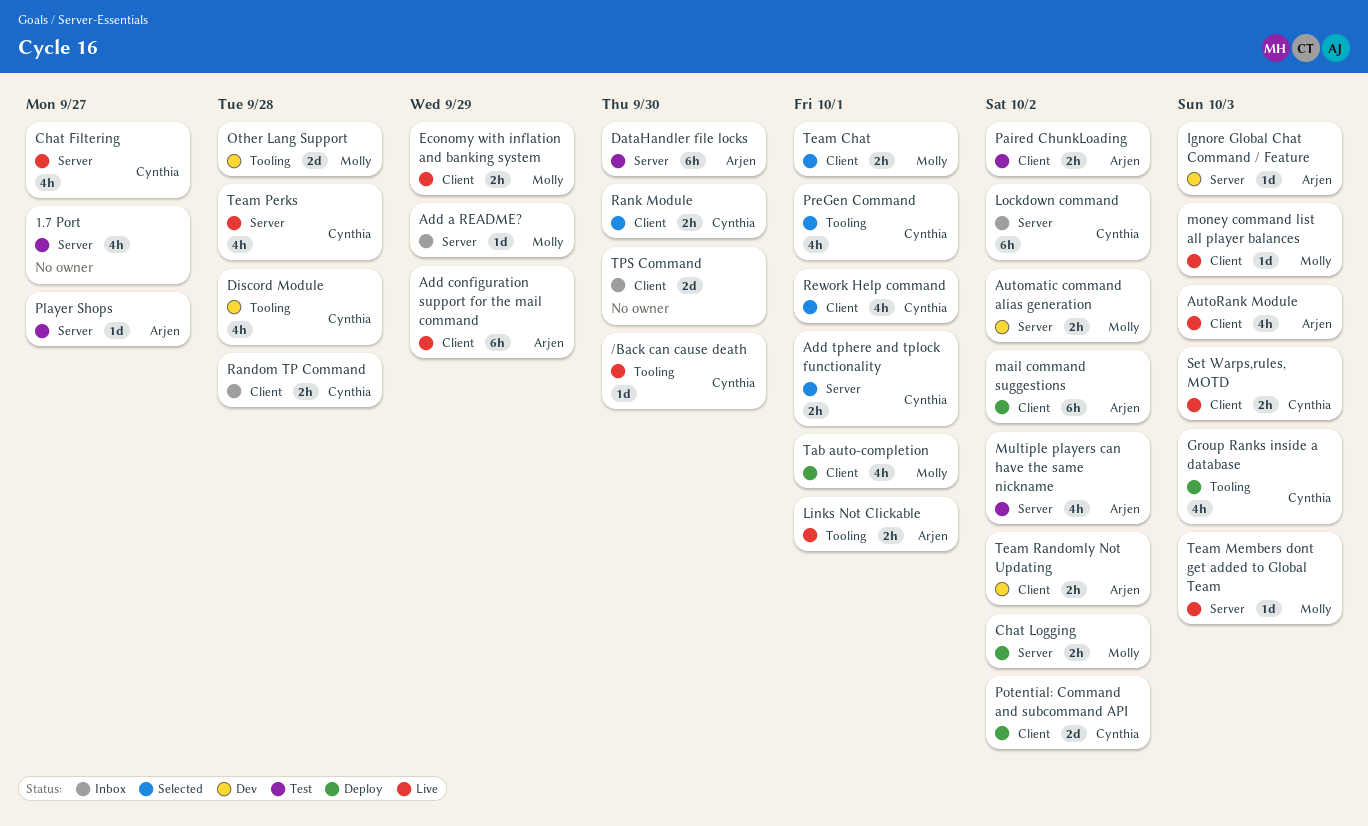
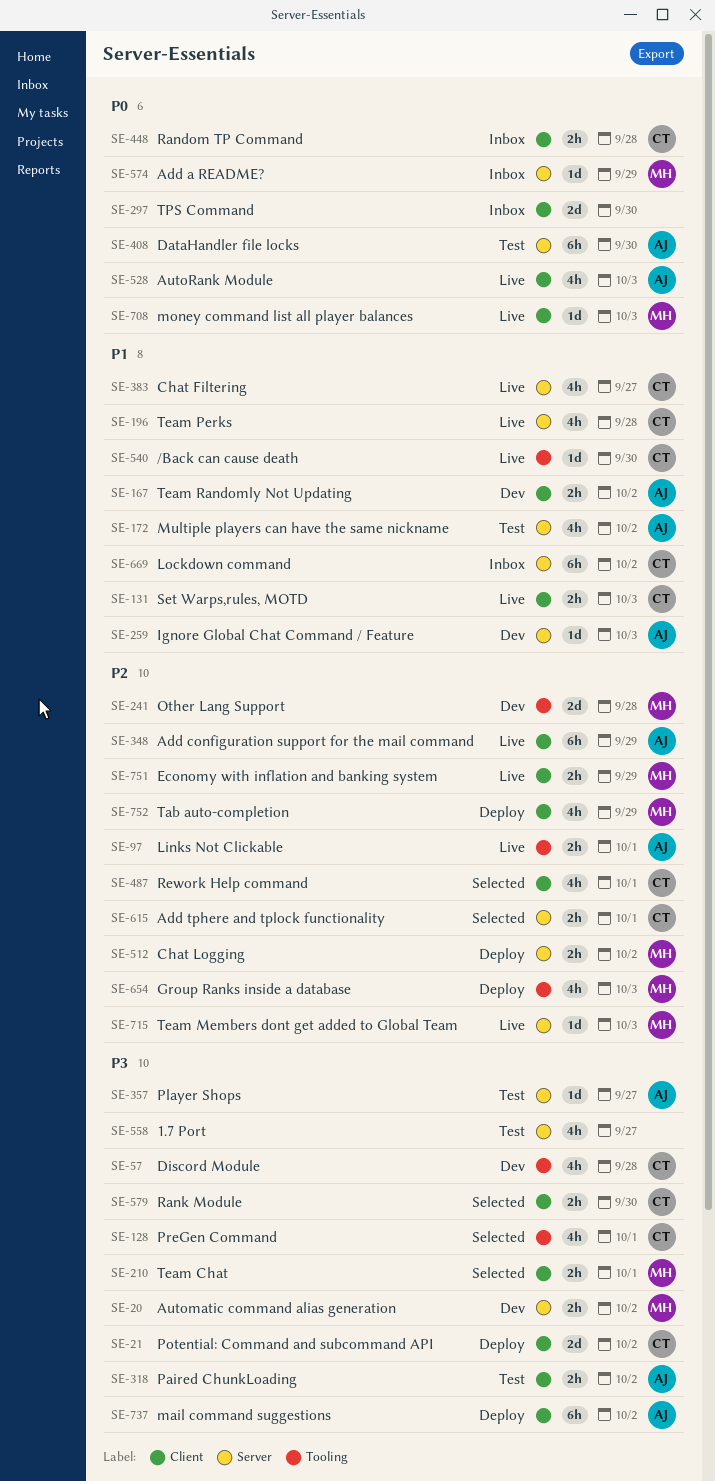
Group Ranks inside a database, owner: Cynthia -> Molly
Tab auto-completion, due: Oct 1 -> Sep 29

